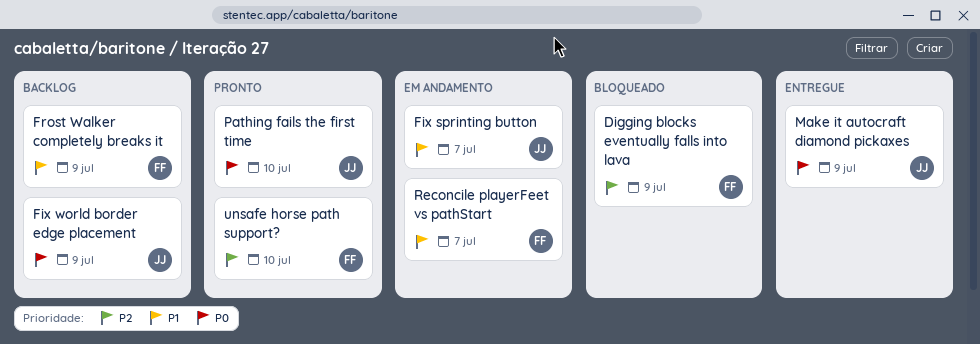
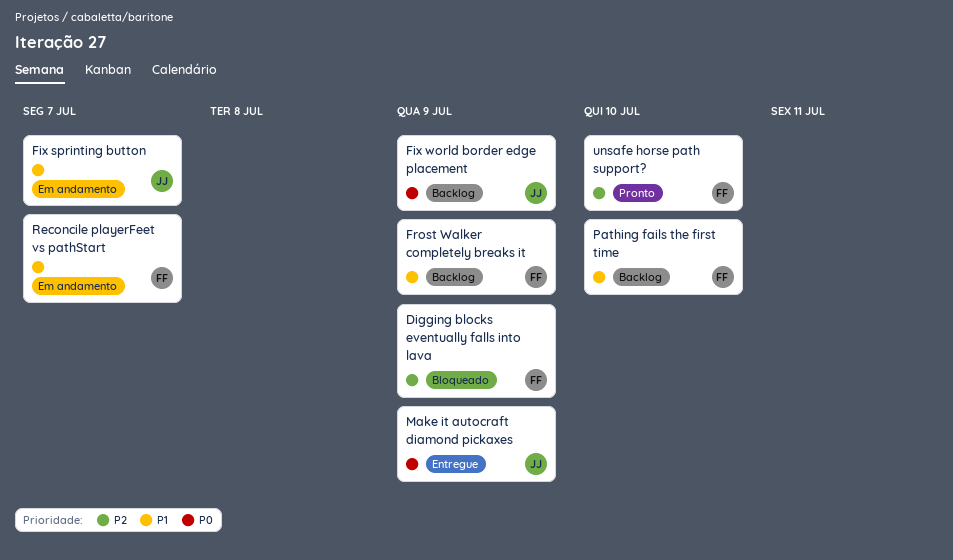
Pathing fails the first time, status: Pronto -> Backlog
Pathing fails the first time, owner: JJ -> FF
Pathing fails the first time, priority: P0 -> P1

